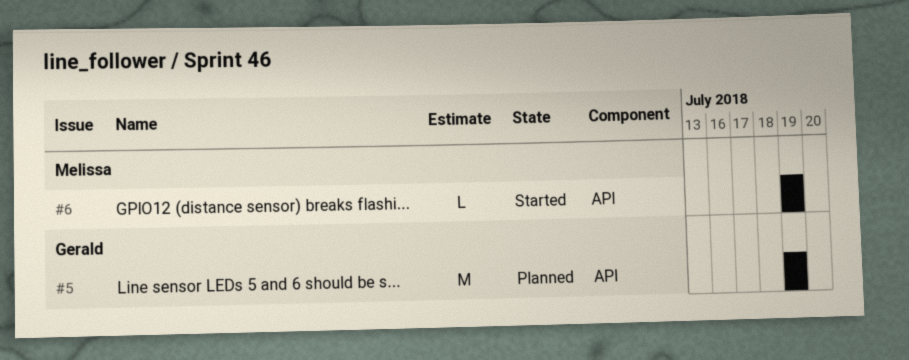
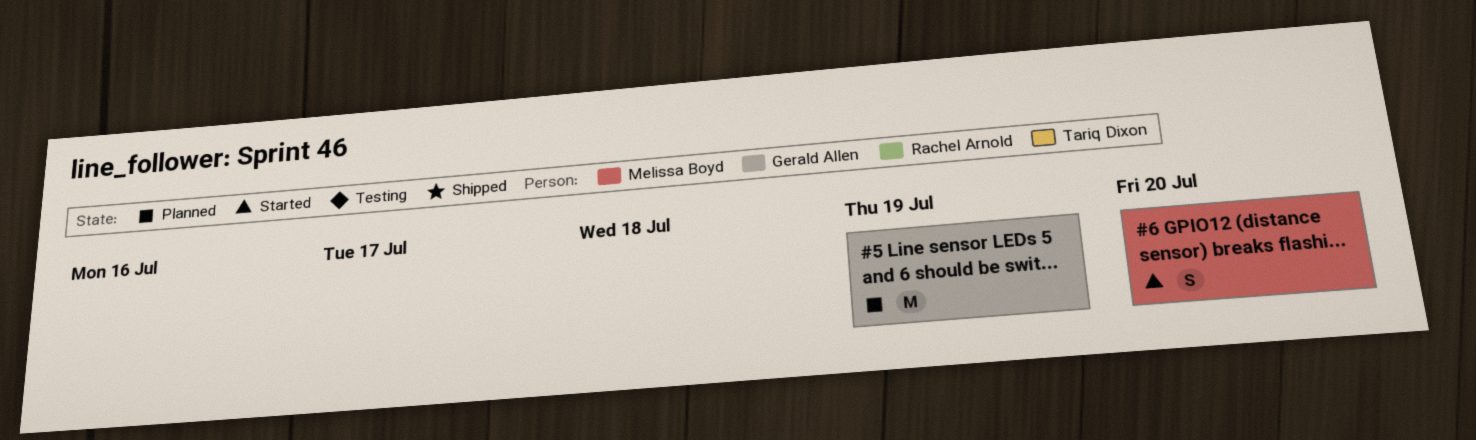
#6, estimate: L -> S
#6, due: Jul 19 -> Jul 20

